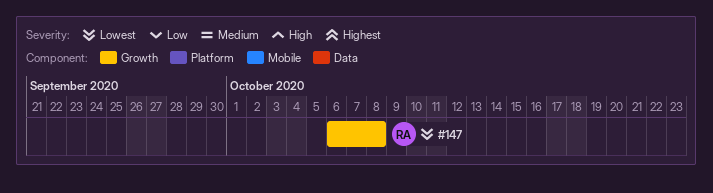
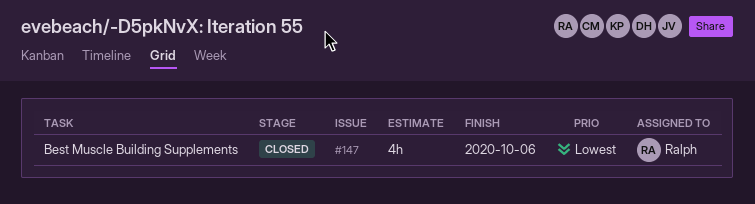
#147, due: Oct 8 -> Oct 6

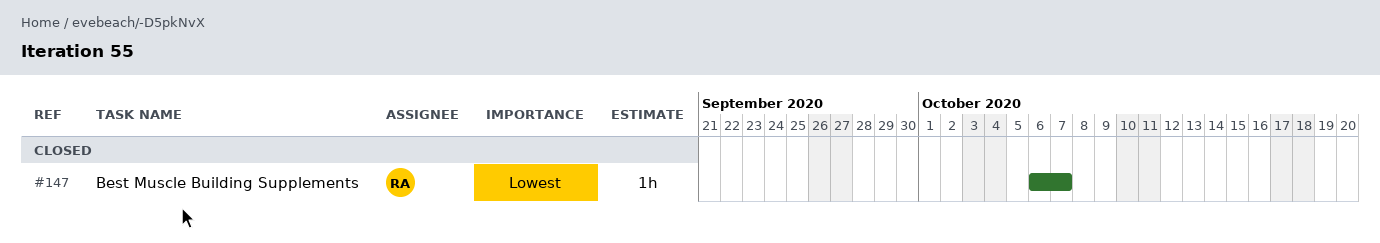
#147, estimate: 4h -> 1h
#147, due: Oct 6 -> Oct 7

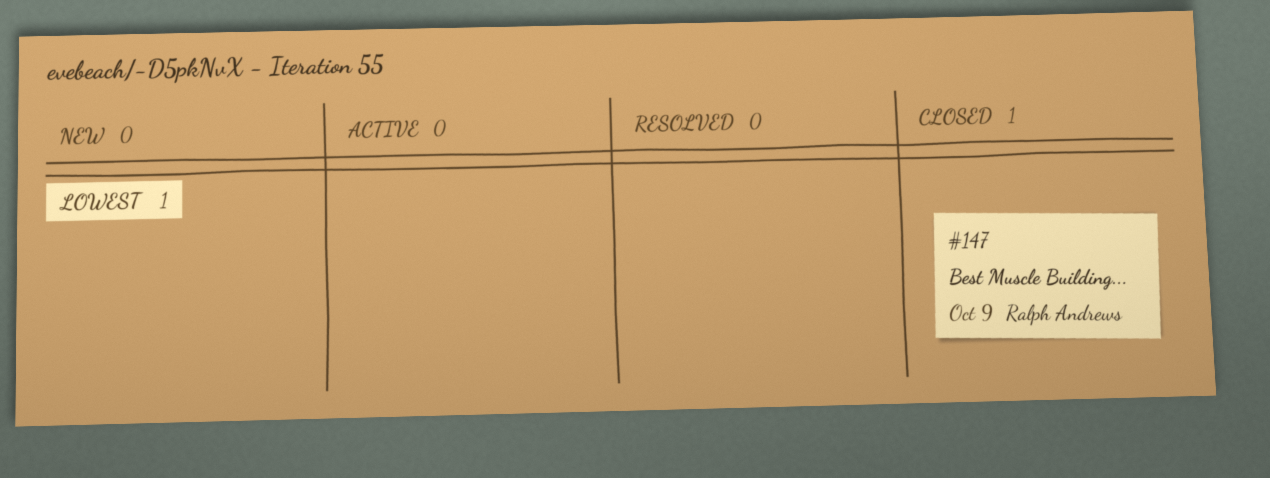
#147, due: Oct 7 -> Oct 9

